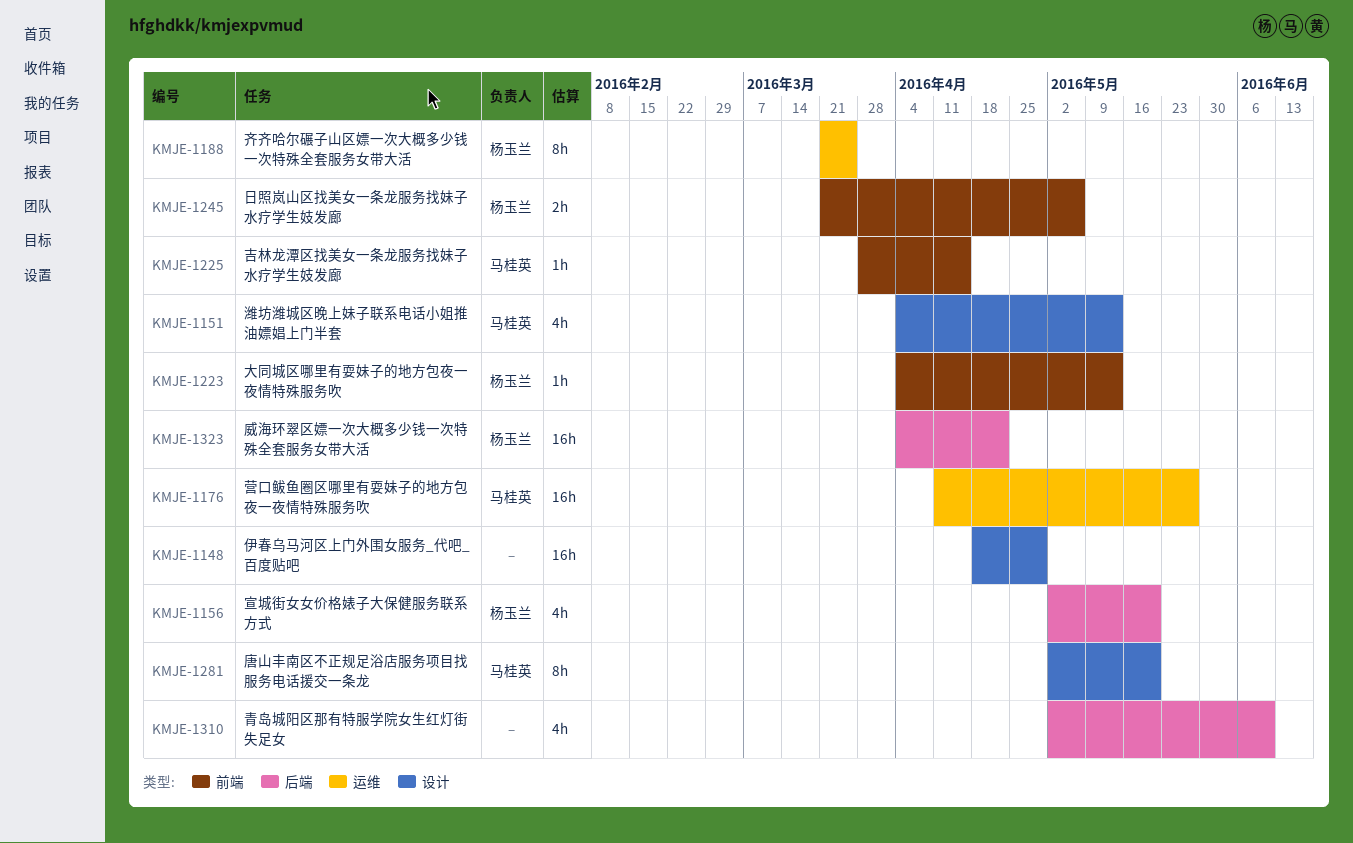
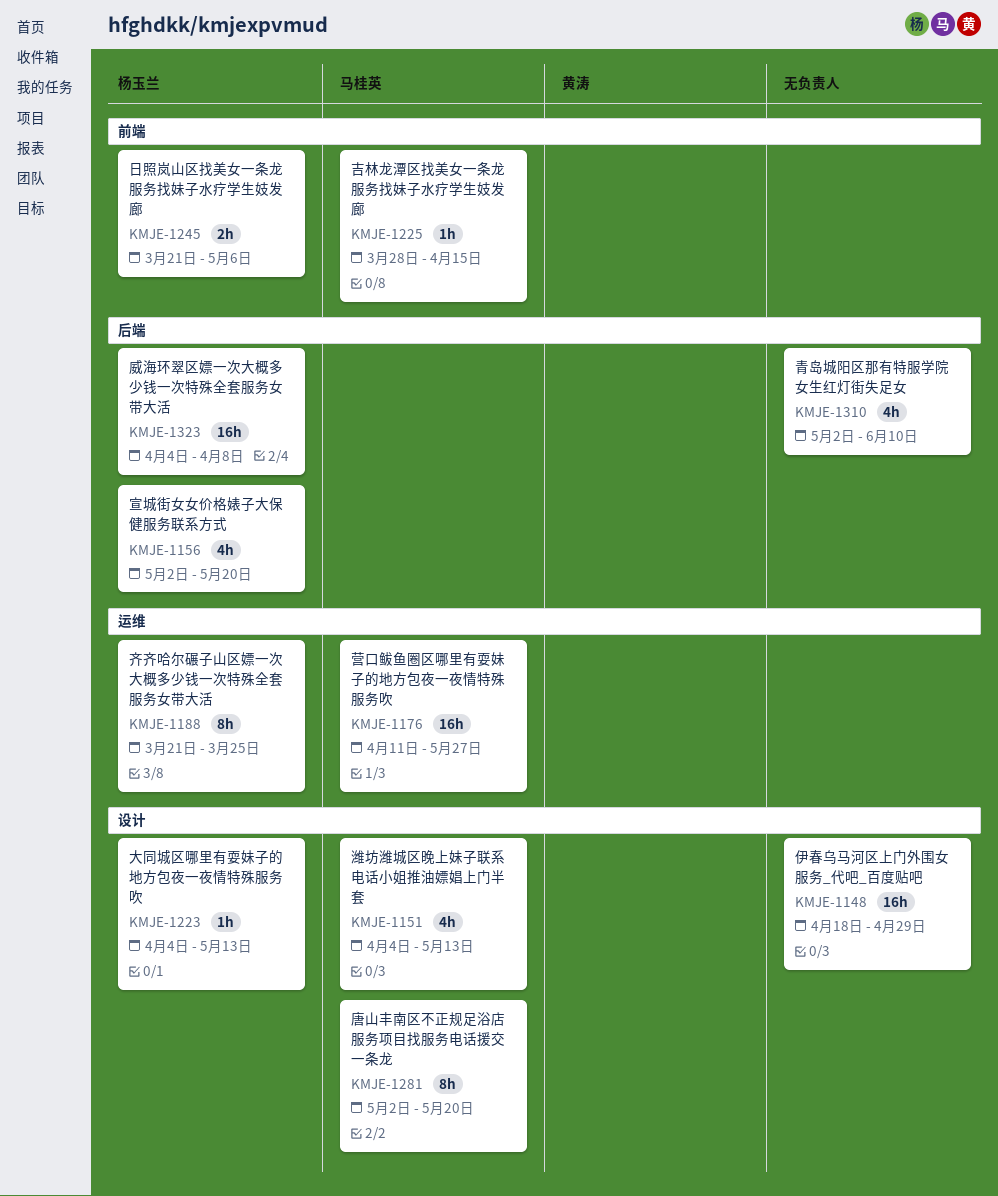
KMJE-1223, label: 前端 -> 设计
KMJE-1323, due: Apr 22 -> Apr 8

